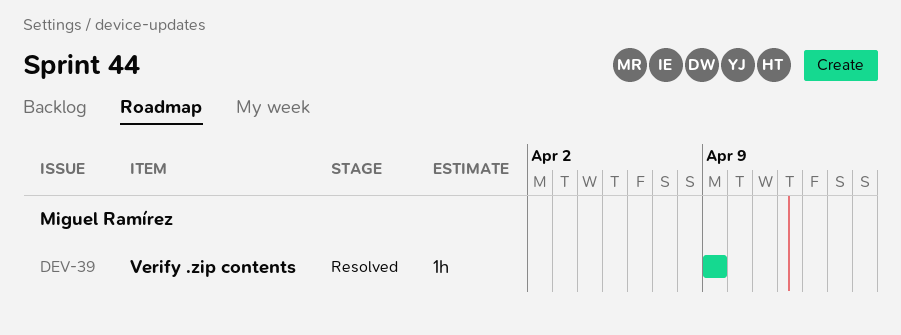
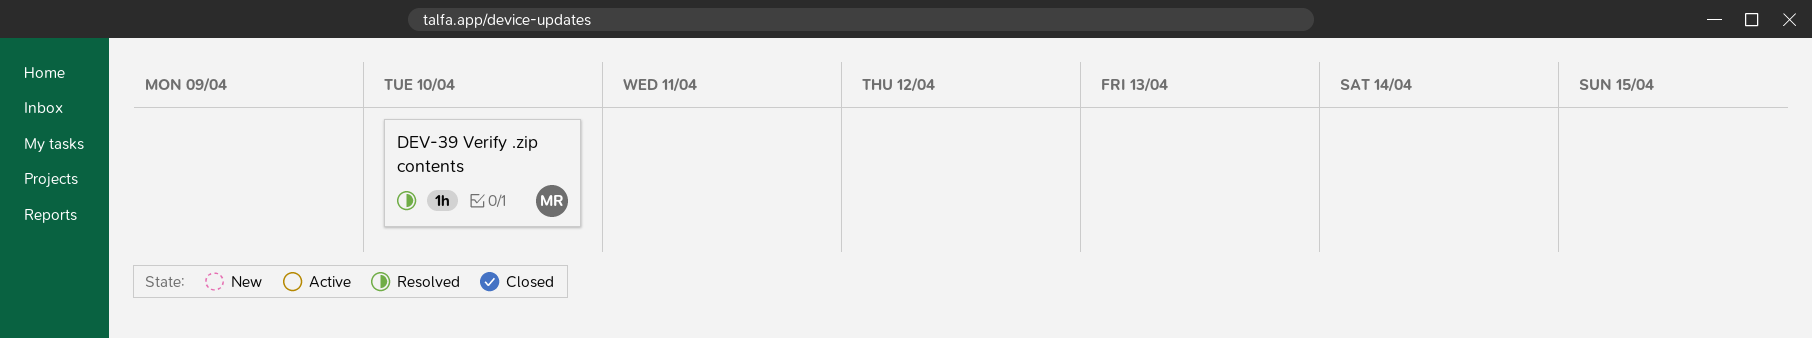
DEV-39, due: Apr 9 -> Apr 10

